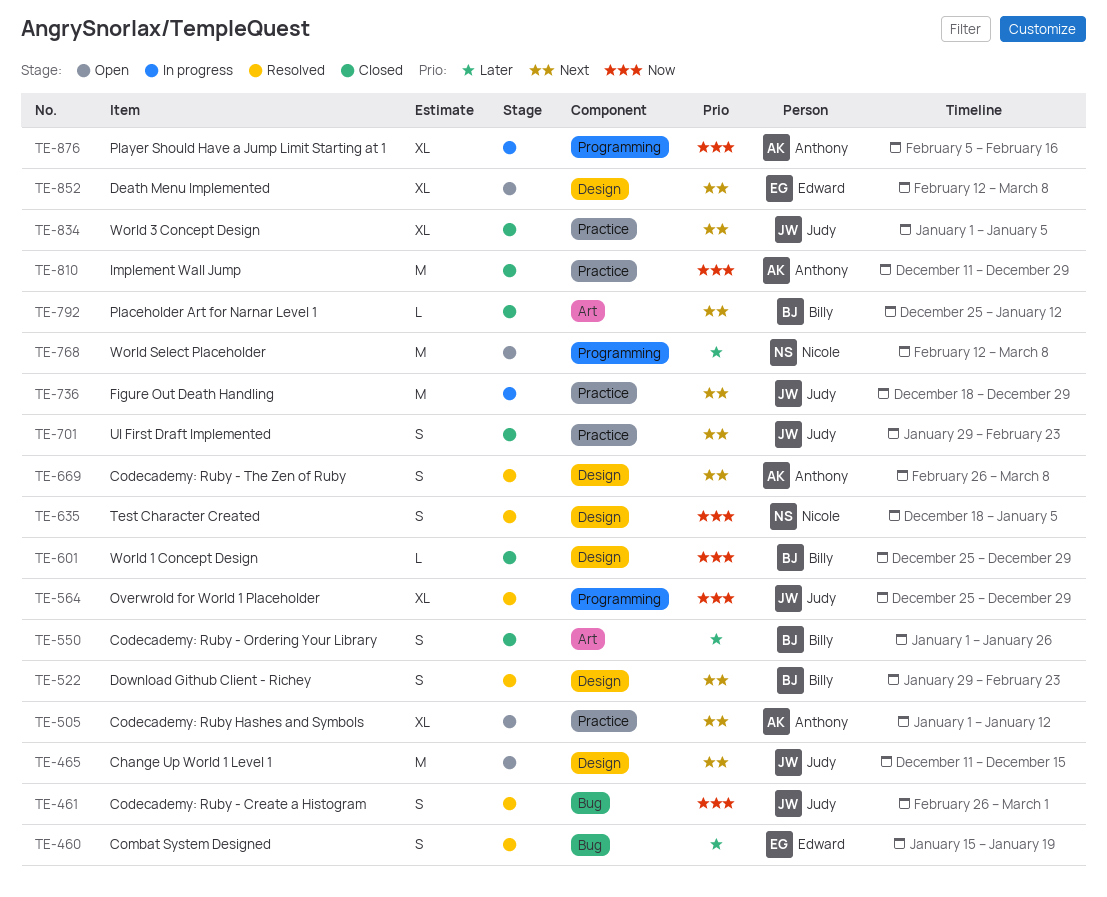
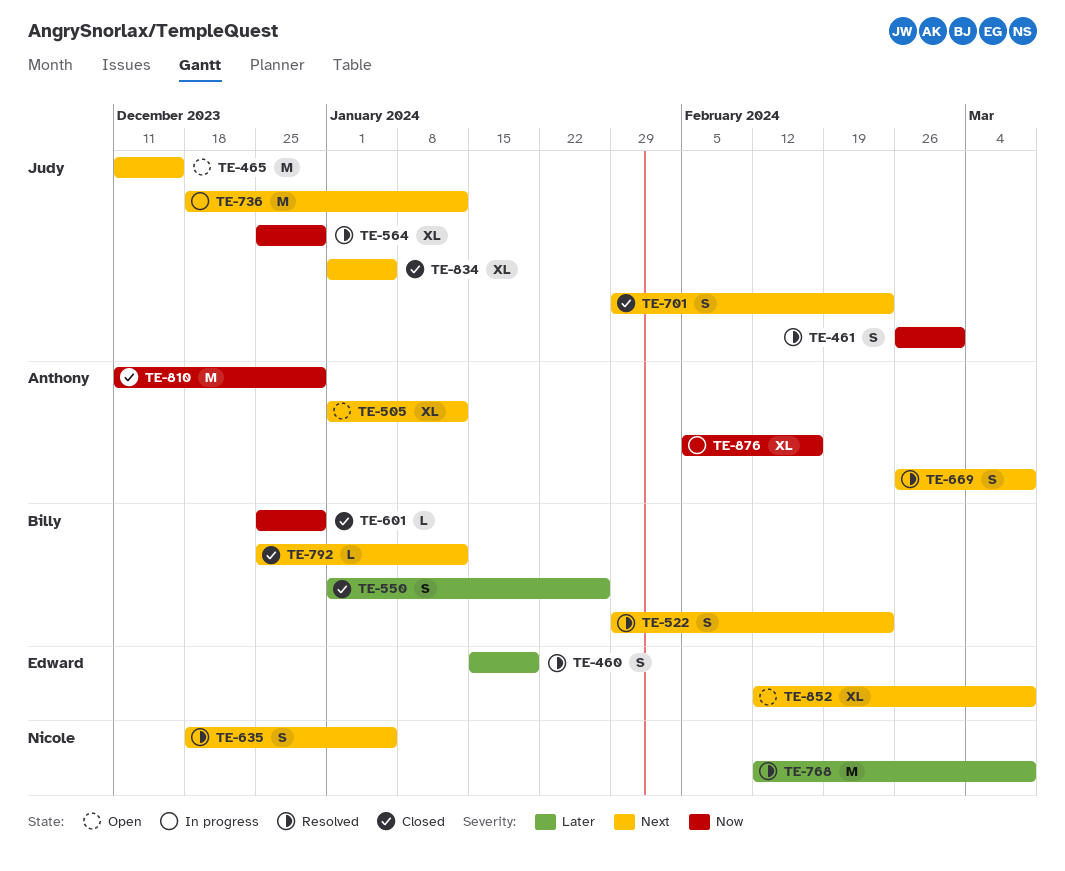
TE-635, priority: Now -> Next
TE-736, due: Dec 29 -> Jan 12
TE-768, status: Open -> Resolved

